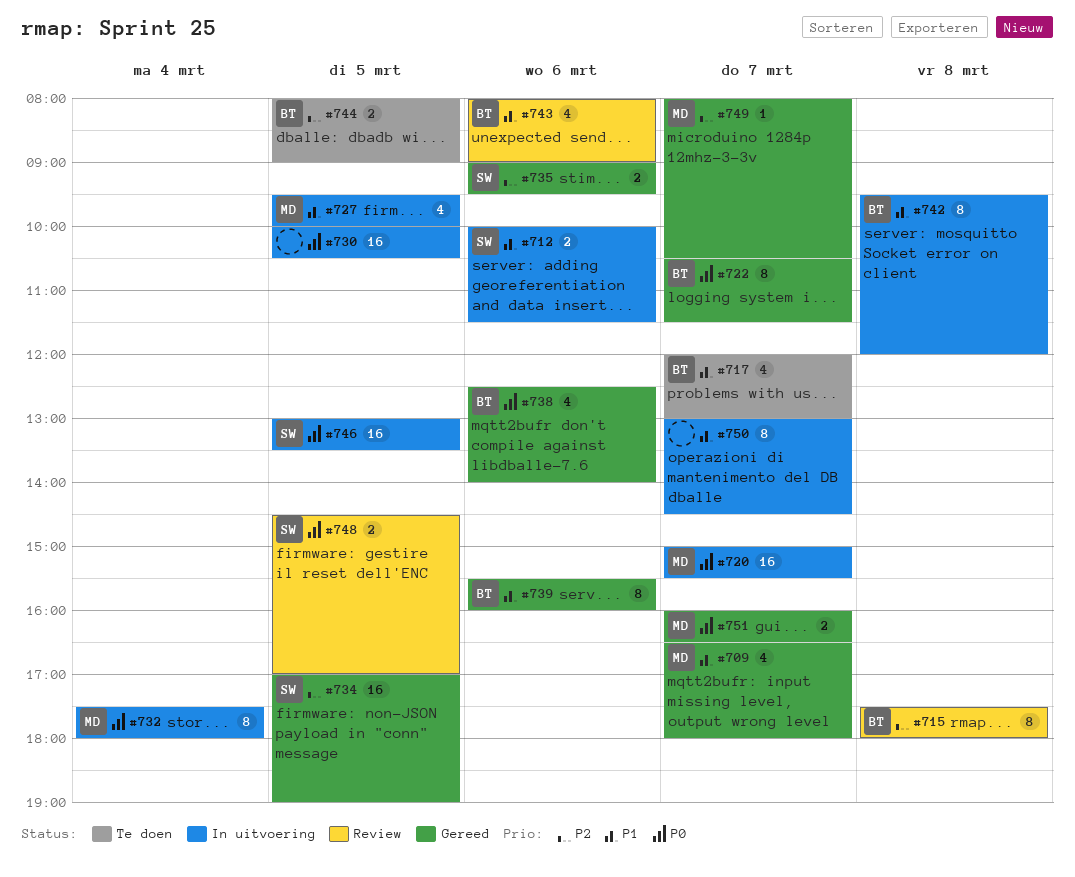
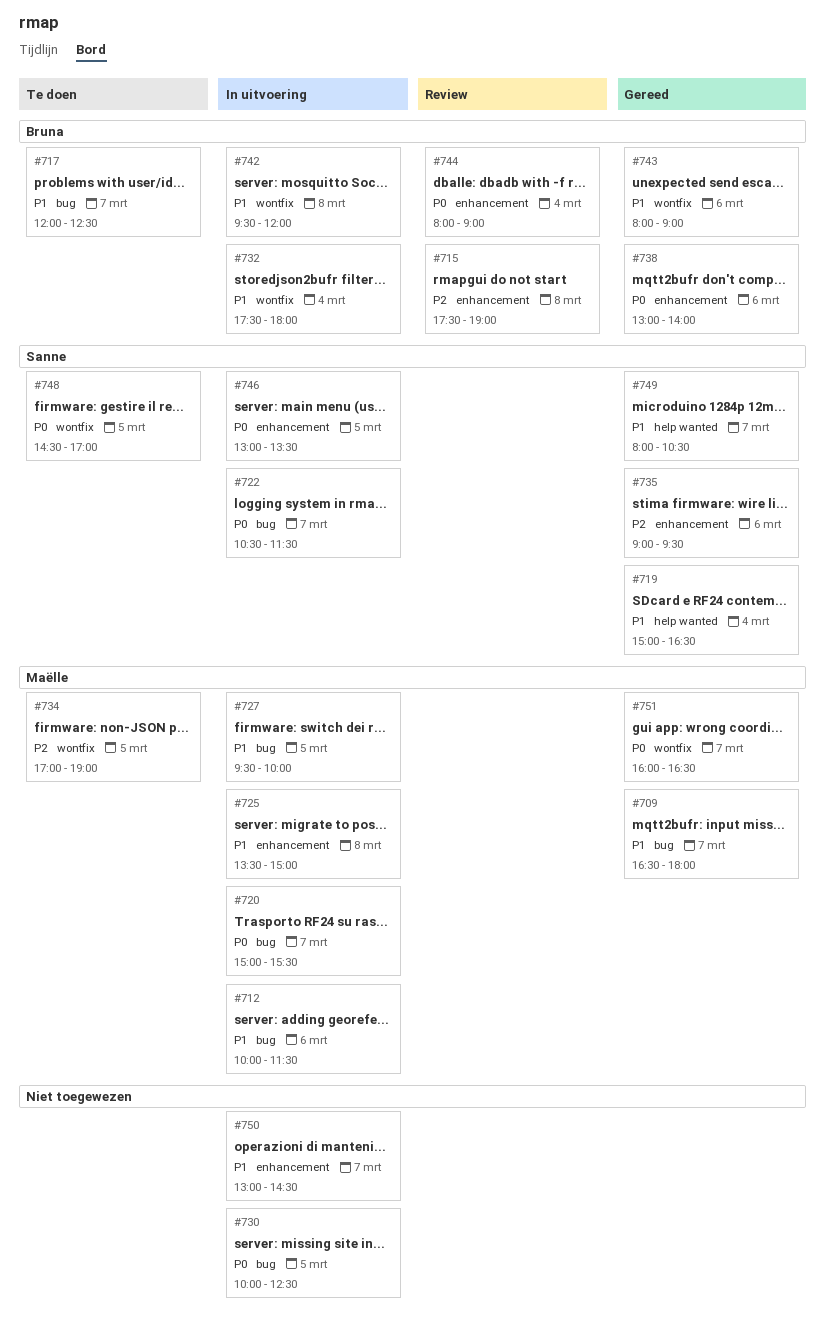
#712, owner: Sanne -> Maëlle
#715, ends: 18:00 -> 19:00
#717, ends: 13:00 -> 12:30
#719: none -> present
#722, status: Gereed -> In uitvoering
#722, owner: Bruna -> Sanne
#725: none -> present
#730, ends: 10:30 -> 12:30
#732, owner: Maëlle -> Bruna
#732, priority: P0 -> P1
#734, status: Gereed -> Te doen
#734, owner: Sanne -> Maëlle
#738, begins: 12:30 -> 13:00
#739: present -> none
#743, status: Review -> Gereed
#744, status: Te doen -> Review
#744, priority: P2 -> P0
#744, day: Mar 5 -> Mar 4
#748, status: Review -> Te doen
#749, owner: Maëlle -> Sanne
#749, priority: P2 -> P1

